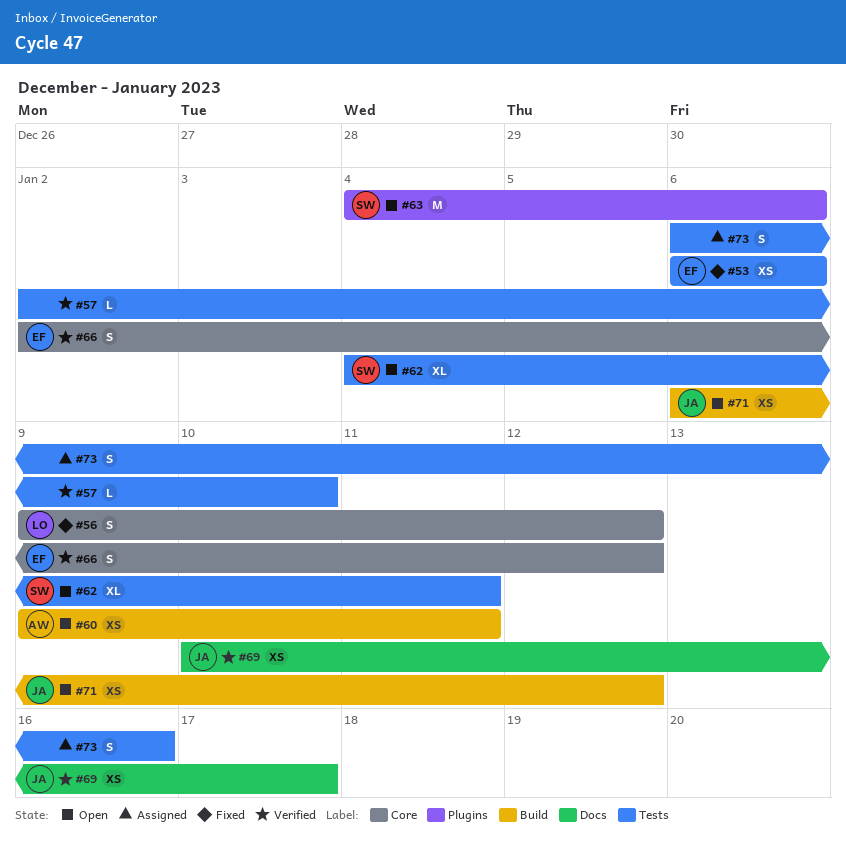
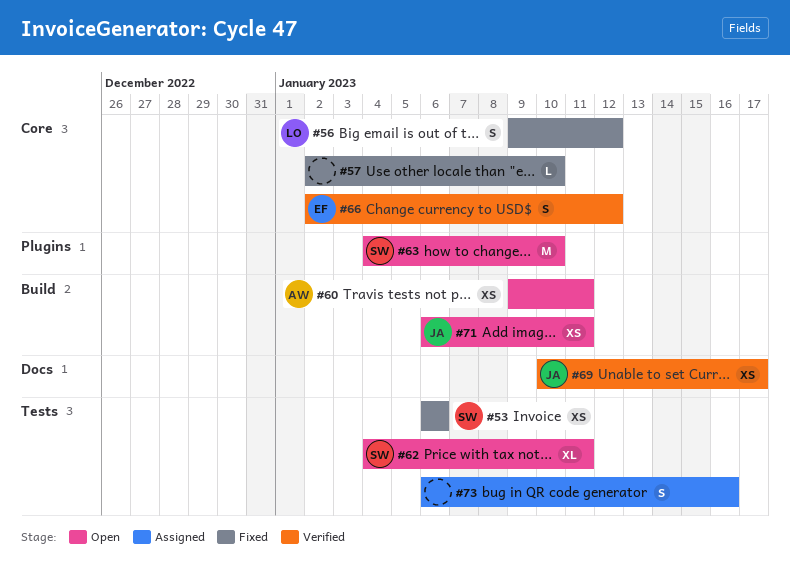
#53, owner: EF -> SW
#57, status: Verified -> Fixed
#57, label: Tests -> Core
#63, due: Jan 6 -> Jan 10
#71, due: Jan 12 -> Jan 11

